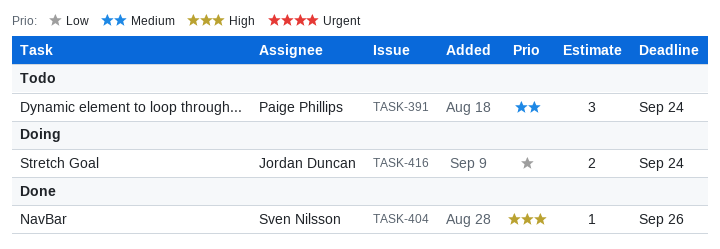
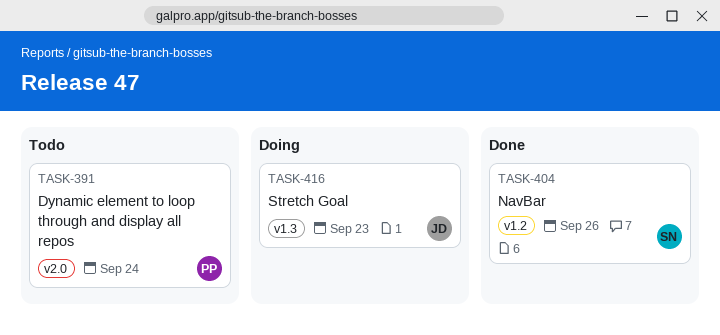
TASK-416, due: Sep 24 -> Sep 23

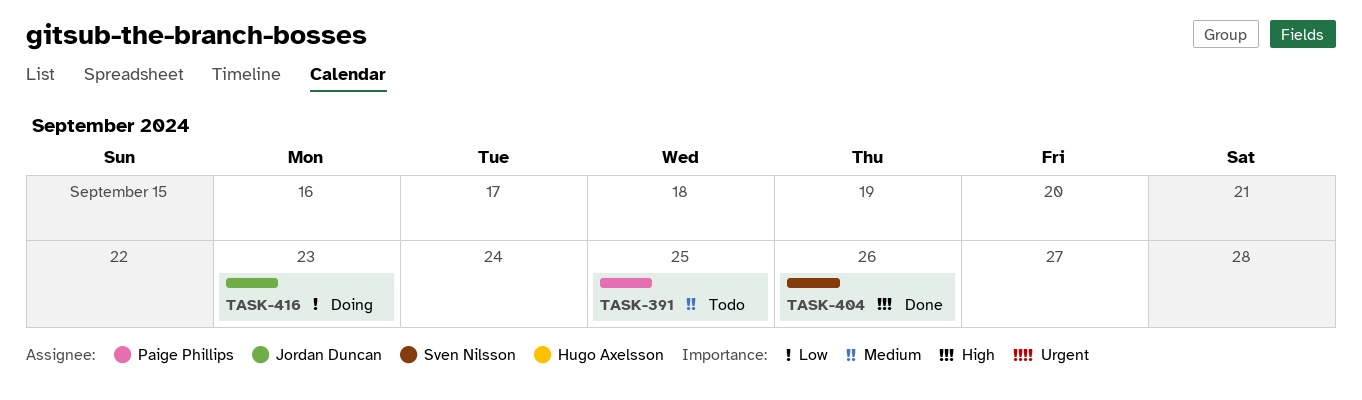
TASK-391, due: Sep 24 -> Sep 25

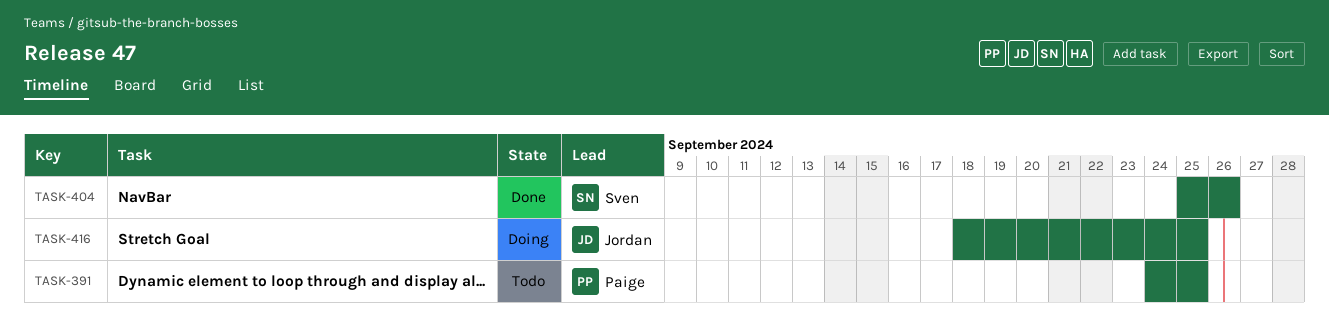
TASK-416, due: Sep 23 -> Sep 25

